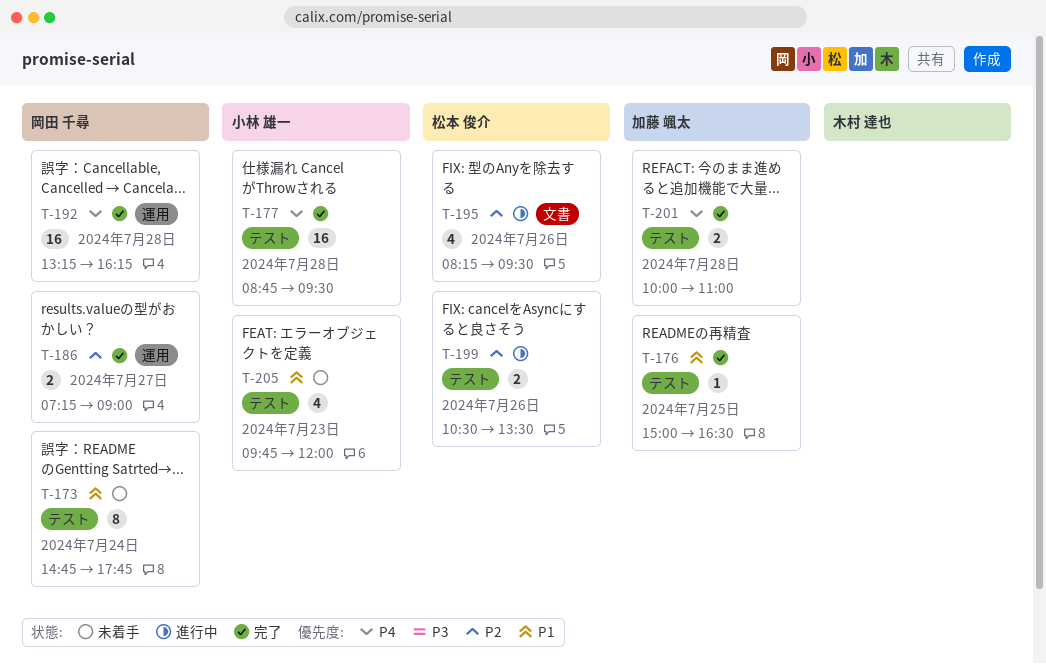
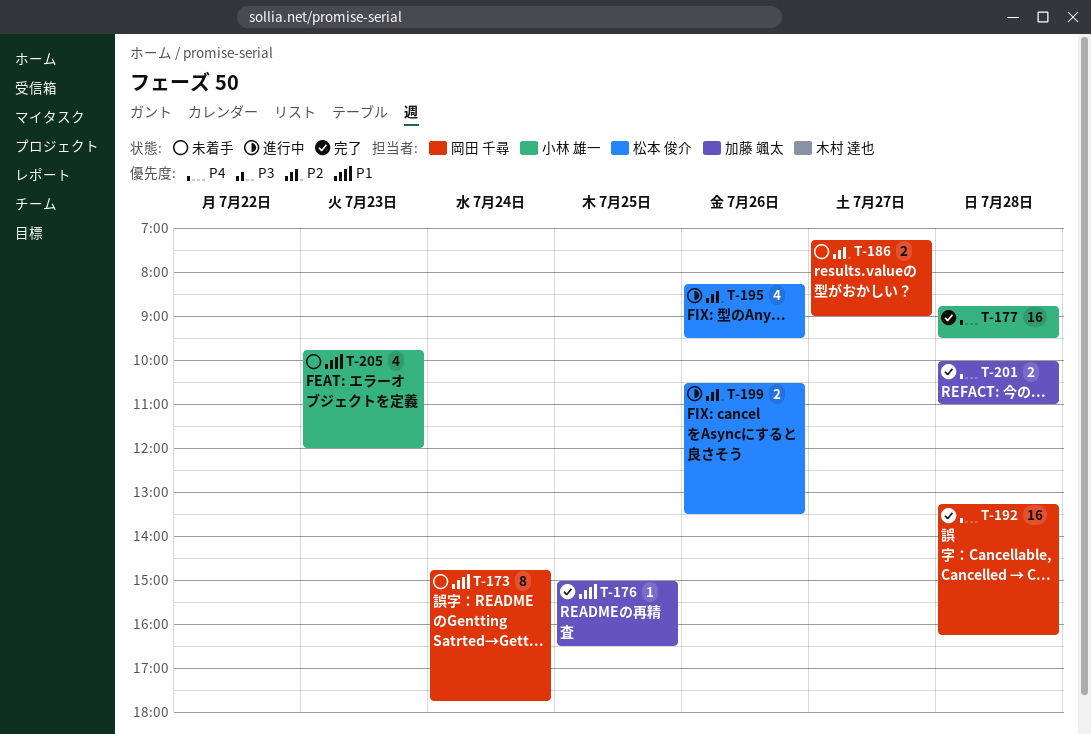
T-186, status: 完了 -> 未着手

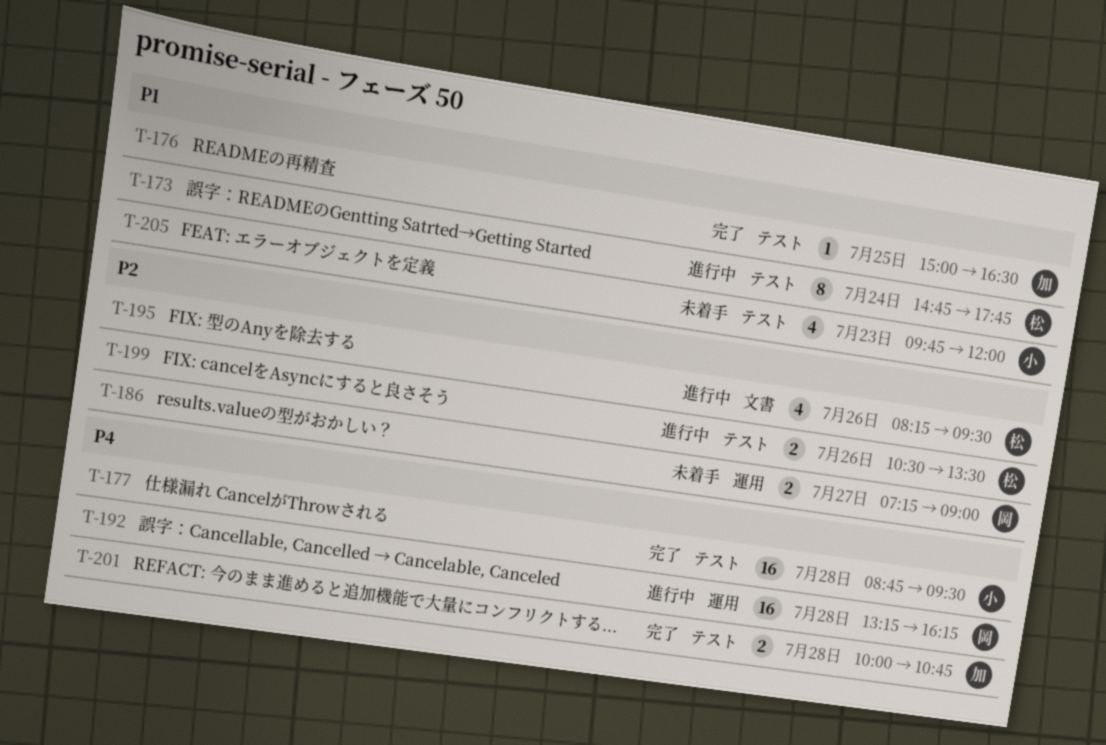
T-173, status: 未着手 -> 進行中
T-173, owner: 岡田 千尋 -> 松本 俊介
T-192, status: 完了 -> 進行中
T-201, ends: 11:00 -> 10:45

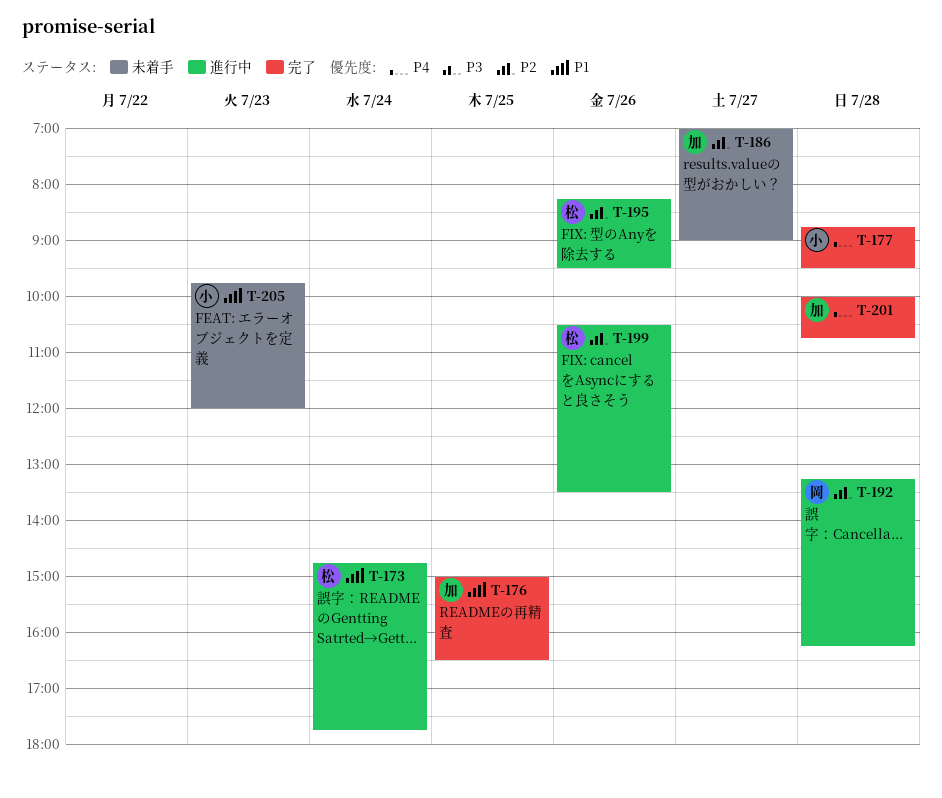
T-186, owner: 岡 -> 加
T-186, begins: 07:15 -> 07:00
T-192, priority: P4 -> P2

